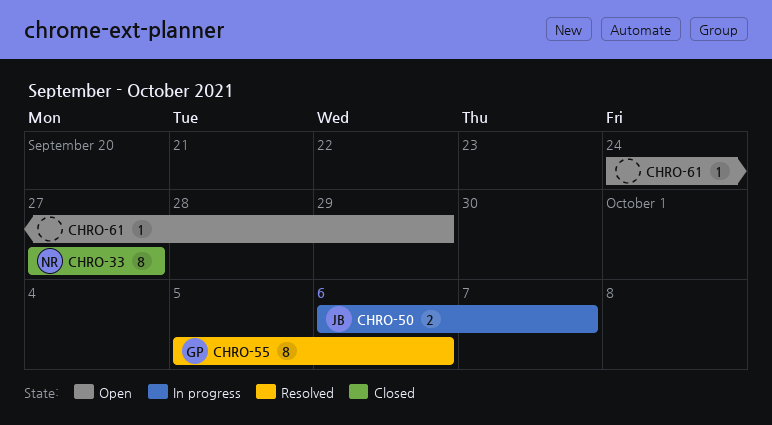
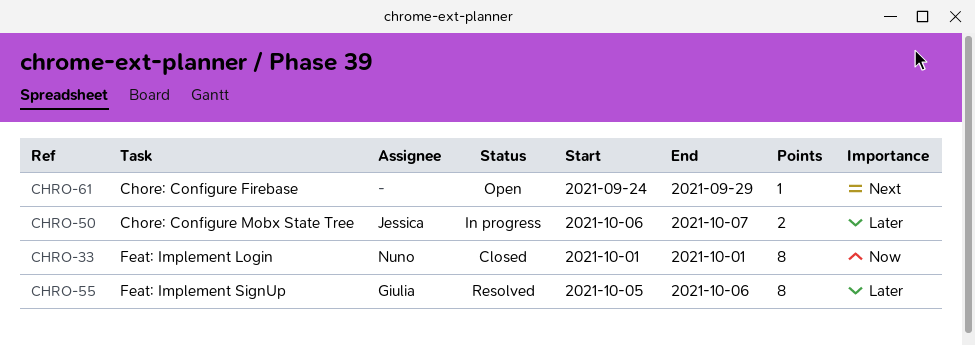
CHRO-33, start: Sep 27 -> Oct 1
CHRO-33, due: Sep 27 -> Oct 1

